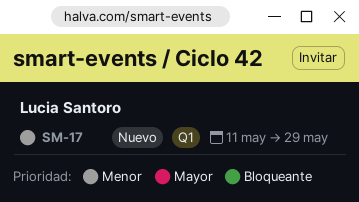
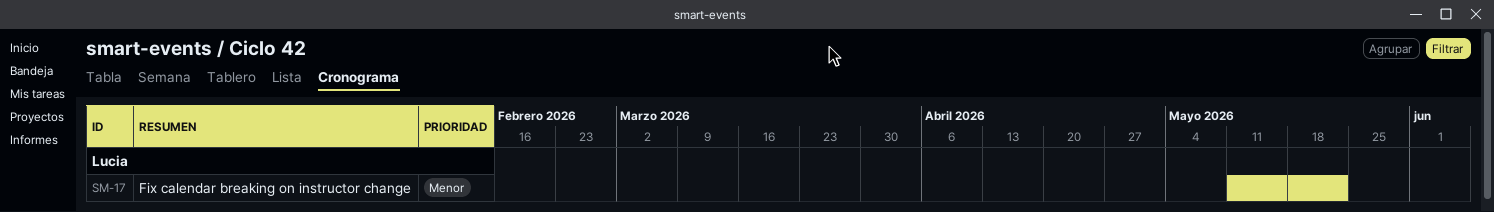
SM-17, due: May 29 -> May 22

